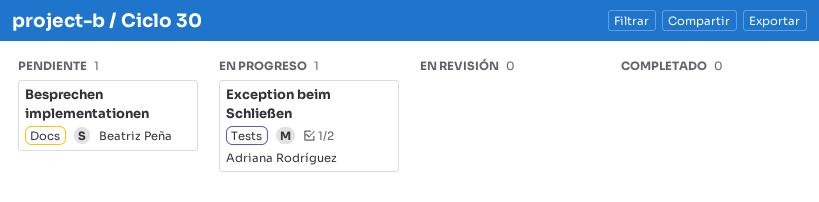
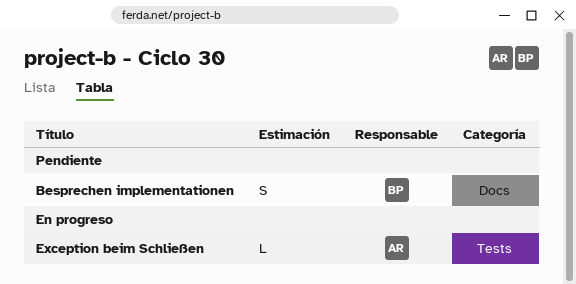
Exception beim Schließen, estimate: M -> L

